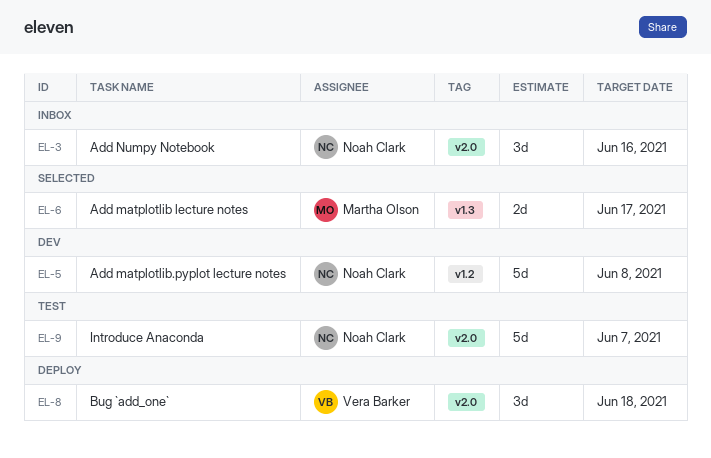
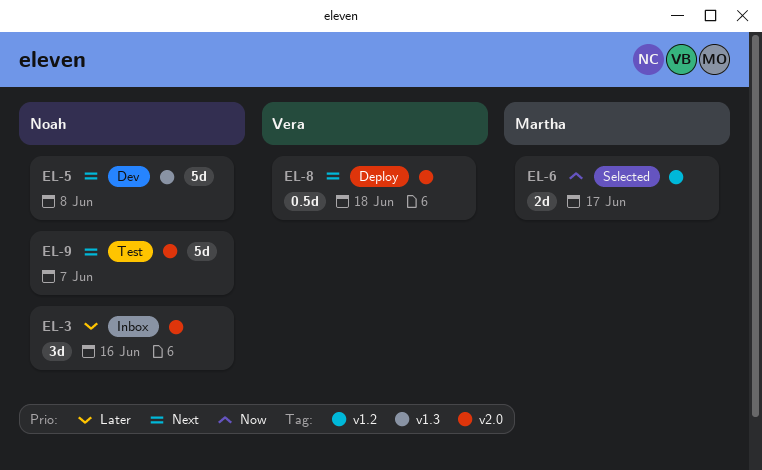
EL-5, label: v1.2 -> v1.3
EL-6, label: v1.3 -> v1.2
EL-8, estimate: 3d -> 0.5d

